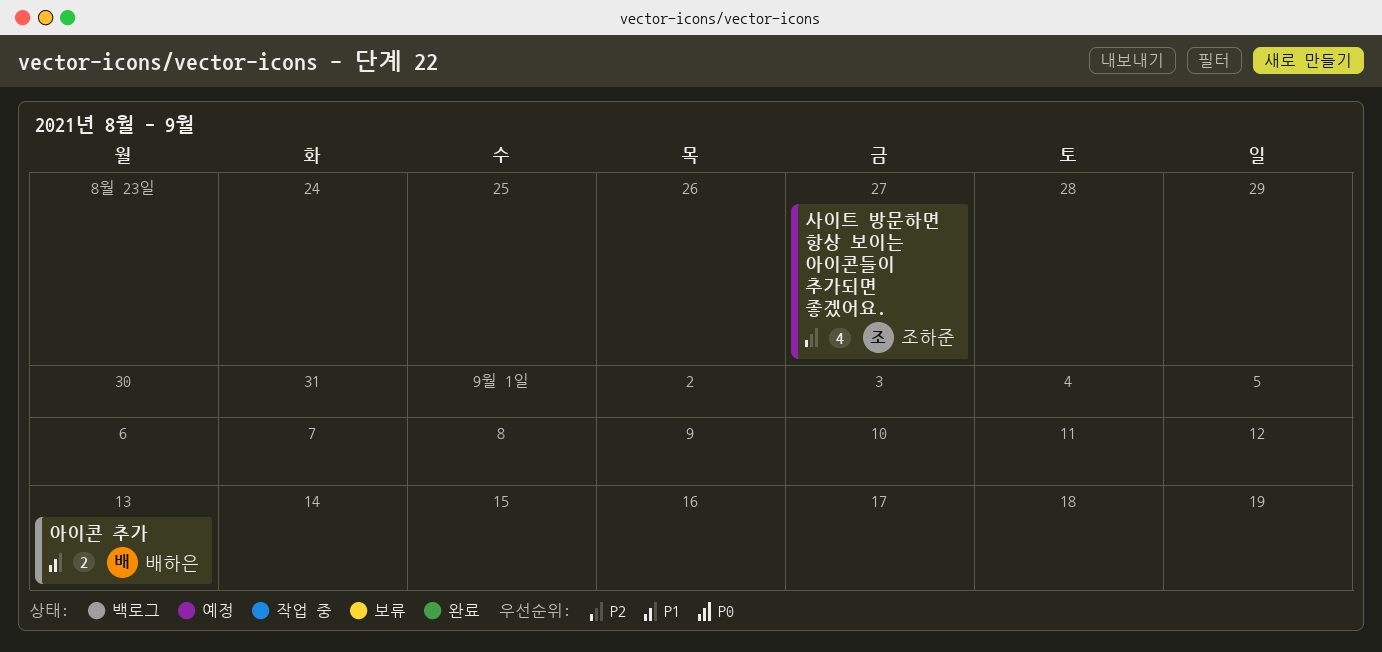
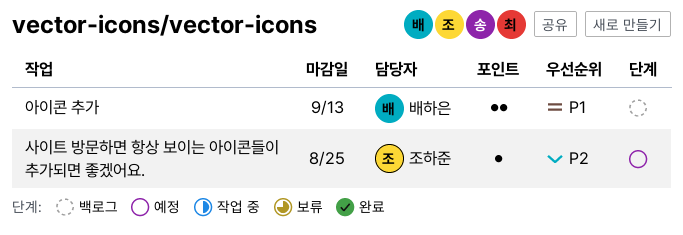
사이트 방문하면 항상 보이는 아이콘들이 추가되면 좋겠어요., estimate: 4 -> 1
사이트 방문하면 항상 보이는 아이콘들이 추가되면 좋겠어요., due: Aug 27 -> Aug 25

